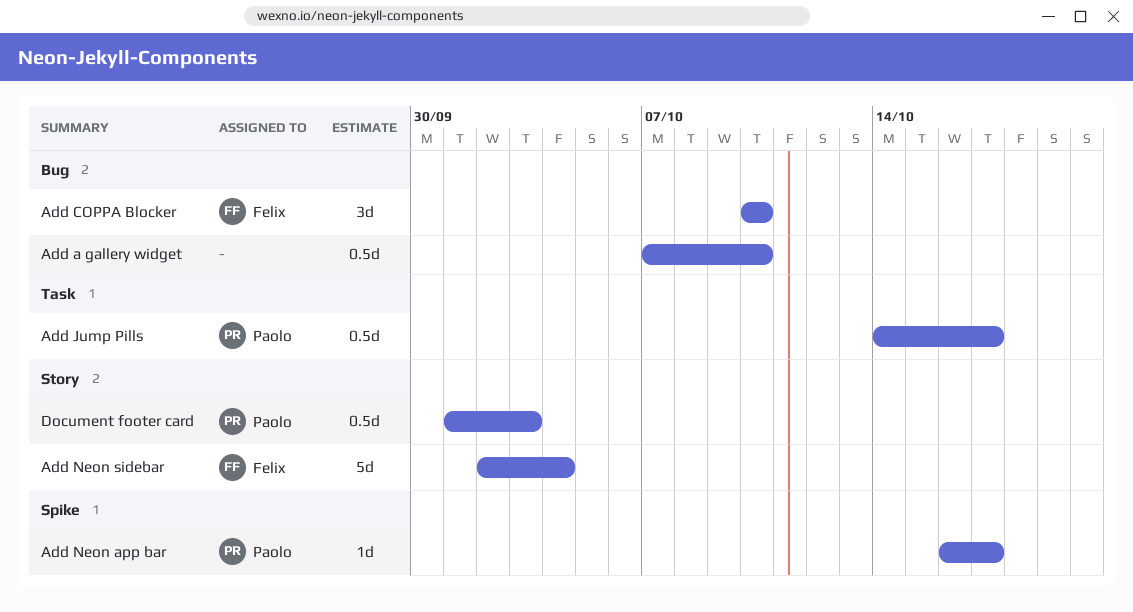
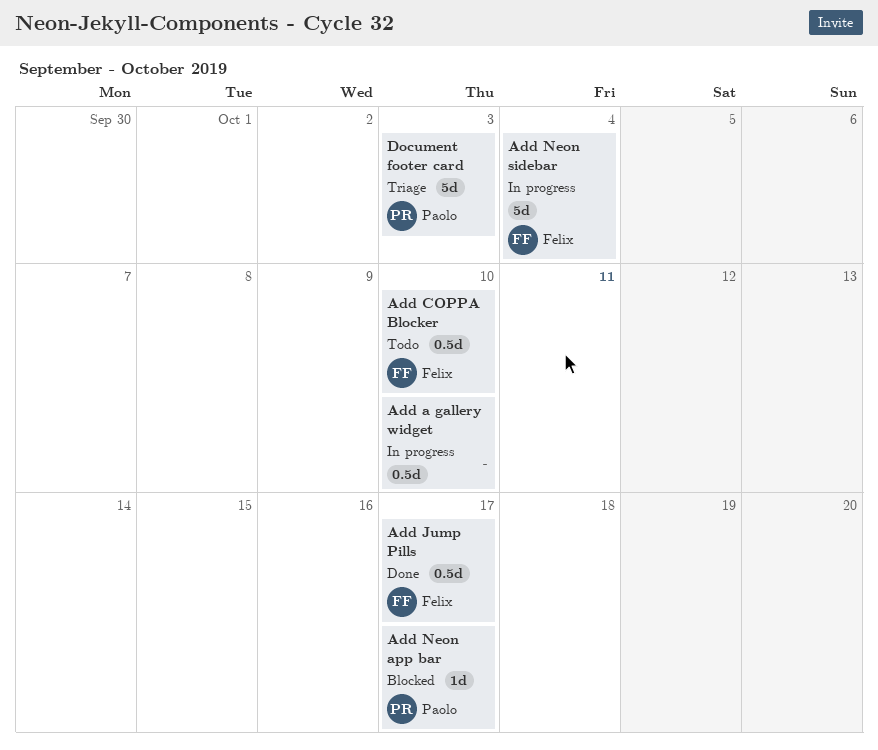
Add COPPA Blocker, estimate: 3d -> 0.5d
Add Jump Pills, owner: Paolo -> Felix
Document footer card, estimate: 0.5d -> 5d

